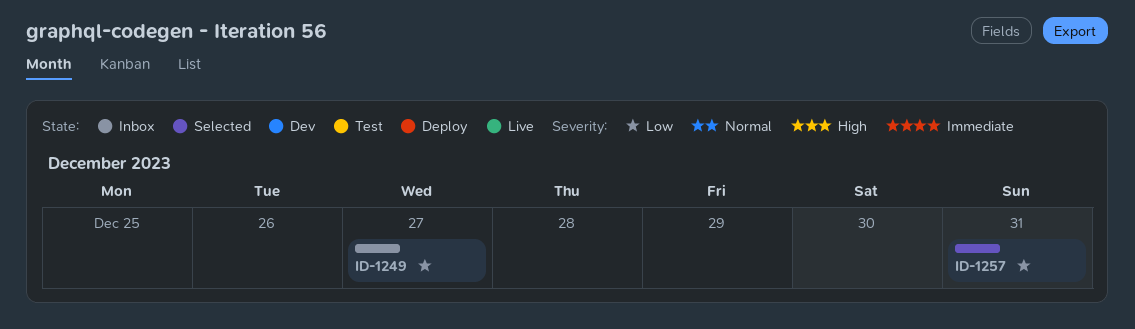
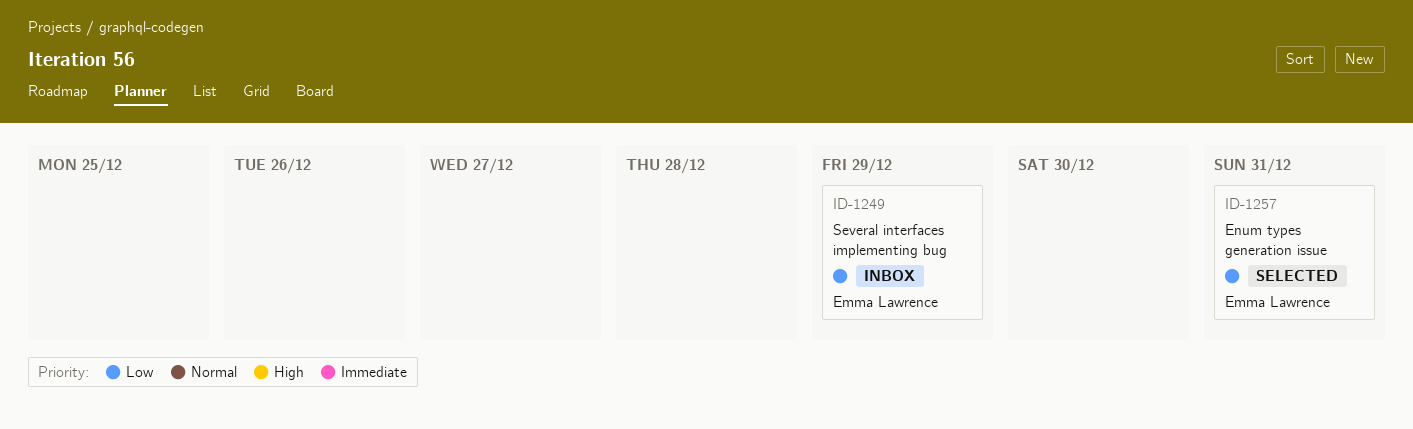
ID-1249, due: Dec 27 -> Dec 29

